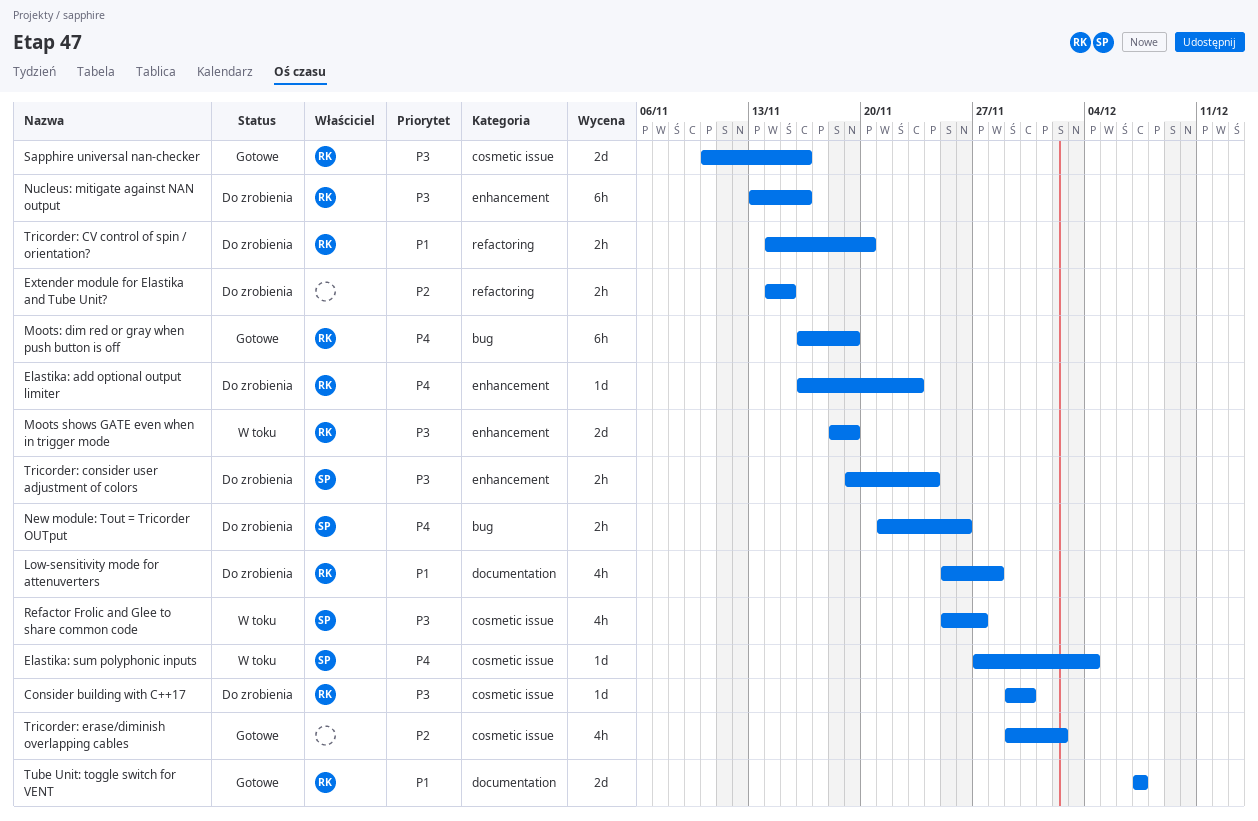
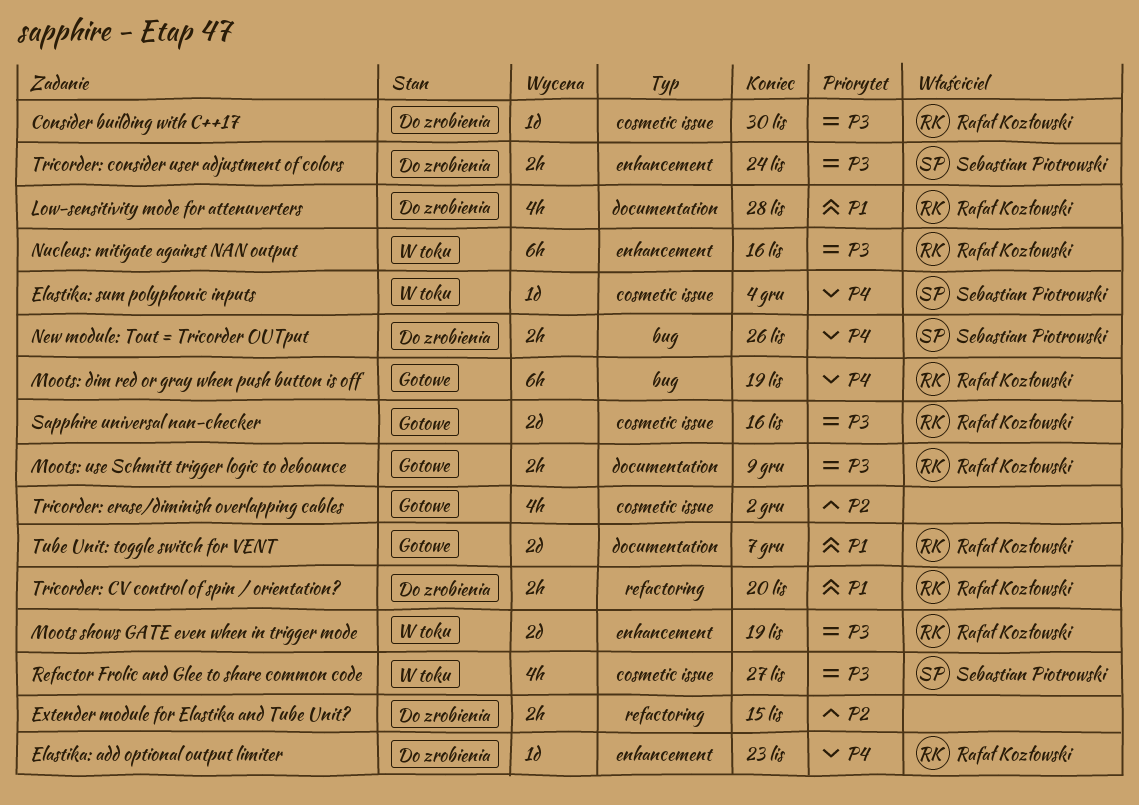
Moots: use Schmitt trigger logic to debounce: none -> present
Nucleus: mitigate against NAN output, status: Do zrobienia -> W toku

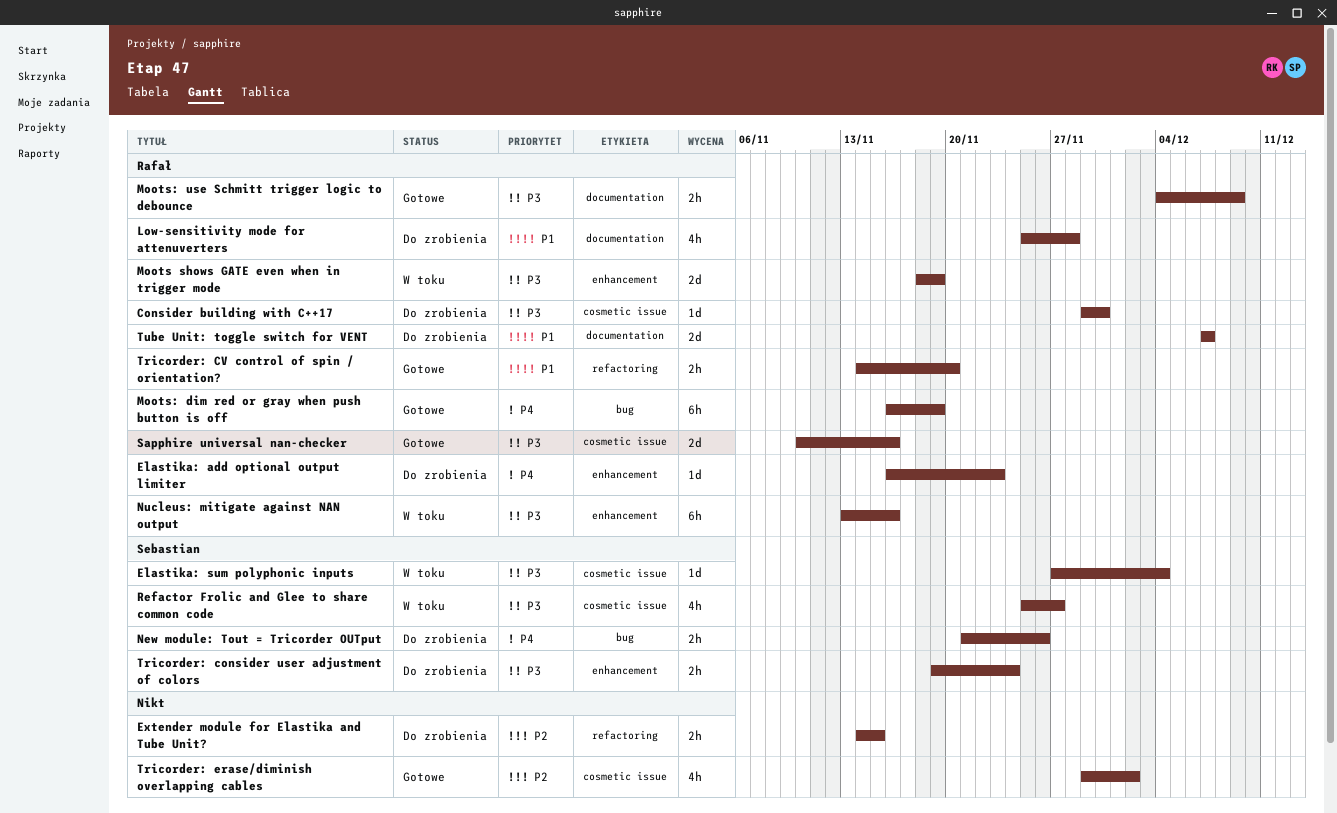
Elastika: sum polyphonic inputs, priority: P4 -> P3
Tricorder: CV control of spin / orientation?, status: Do zrobienia -> Gotowe
Tube Unit: toggle switch for VENT, status: Gotowe -> Do zrobienia

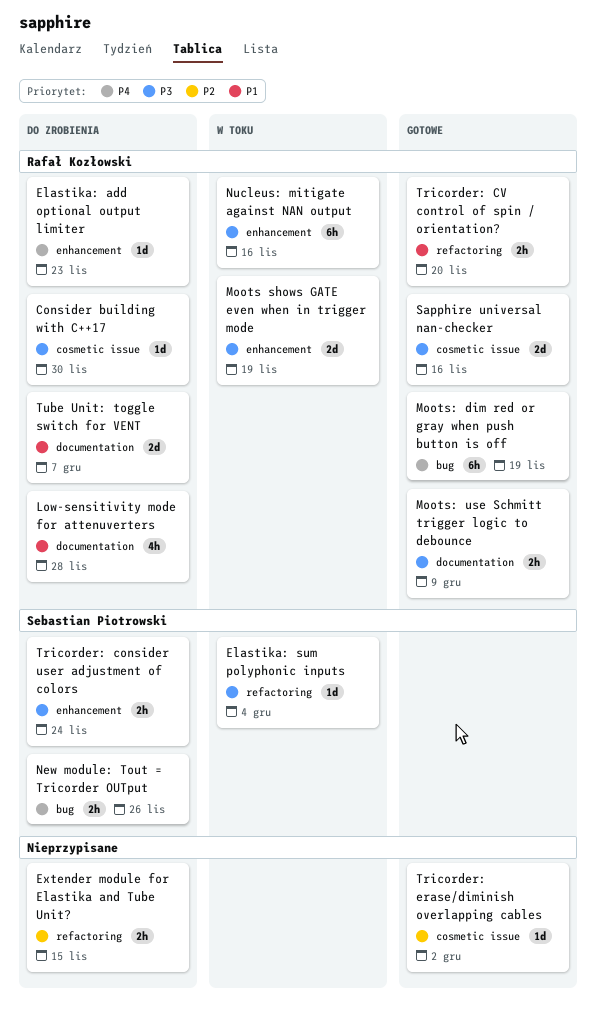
Elastika: sum polyphonic inputs, label: cosmetic issue -> refactoring
Refactor Frolic and Glee to share common code: present -> none
Tricorder: erase/diminish overlapping cables, estimate: 4h -> 1d

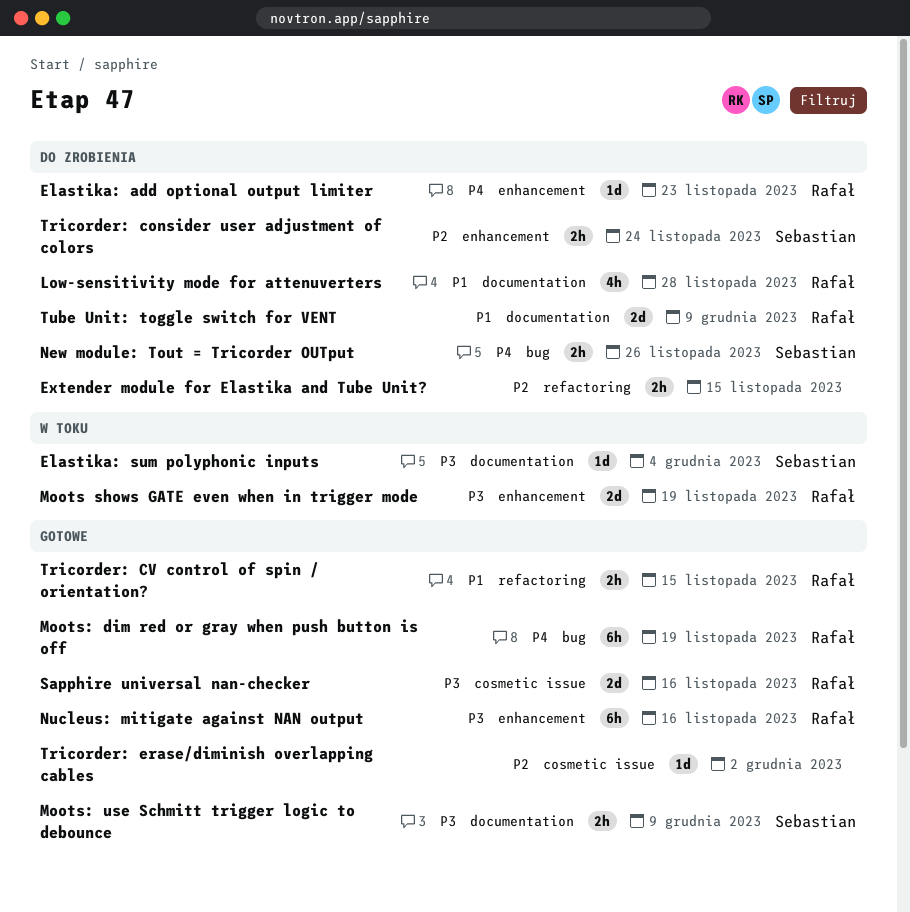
Consider building with C++17: present -> none
Elastika: sum polyphonic inputs, label: refactoring -> documentation
Moots: use Schmitt trigger logic to debounce, owner: Rafał Kozłowski -> Sebastian Piotrowski
Nucleus: mitigate against NAN output, status: W toku -> Gotowe
Tricorder: consider user adjustment of colors, priority: P3 -> P2
Tricorder: CV control of spin / orientation?, due: Nov 20 -> Nov 15
Tube Unit: toggle switch for VENT, due: Dec 7 -> Dec 9

